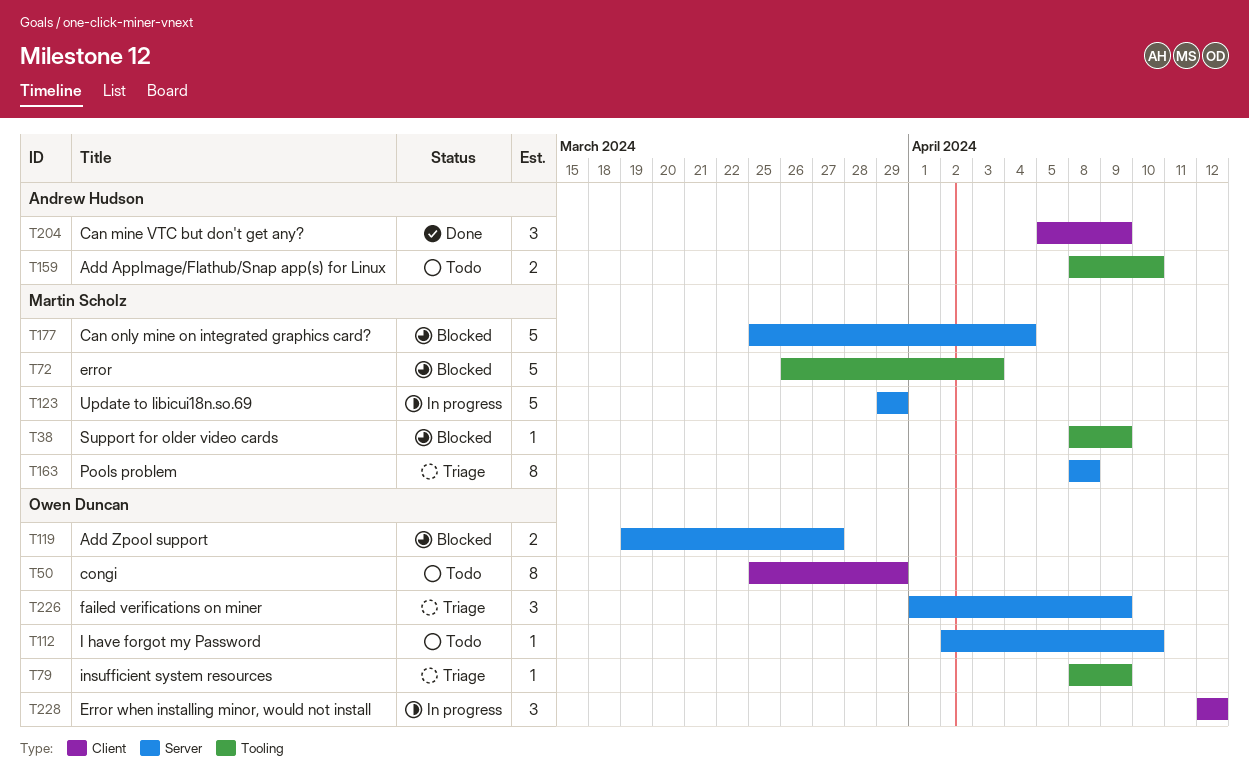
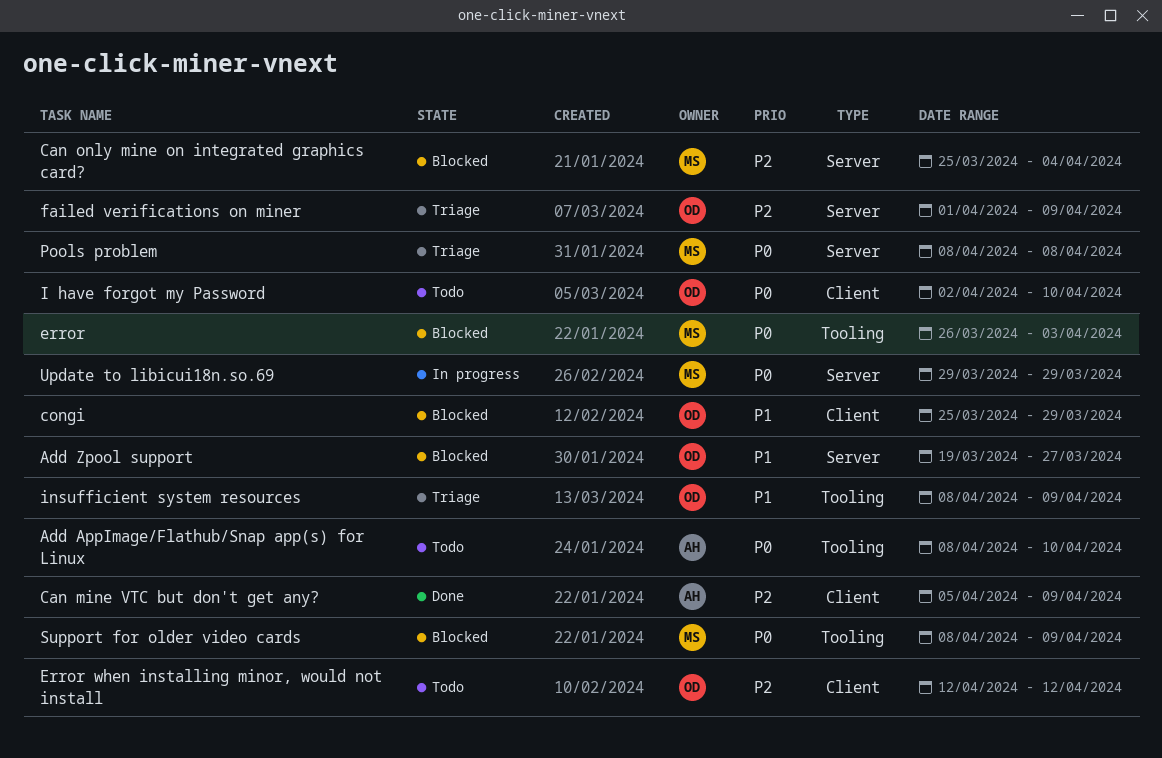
congi, status: Todo -> Blocked
Error when installing minor, would not install, status: In progress -> Todo
I have forgot my Password, label: Server -> Client

